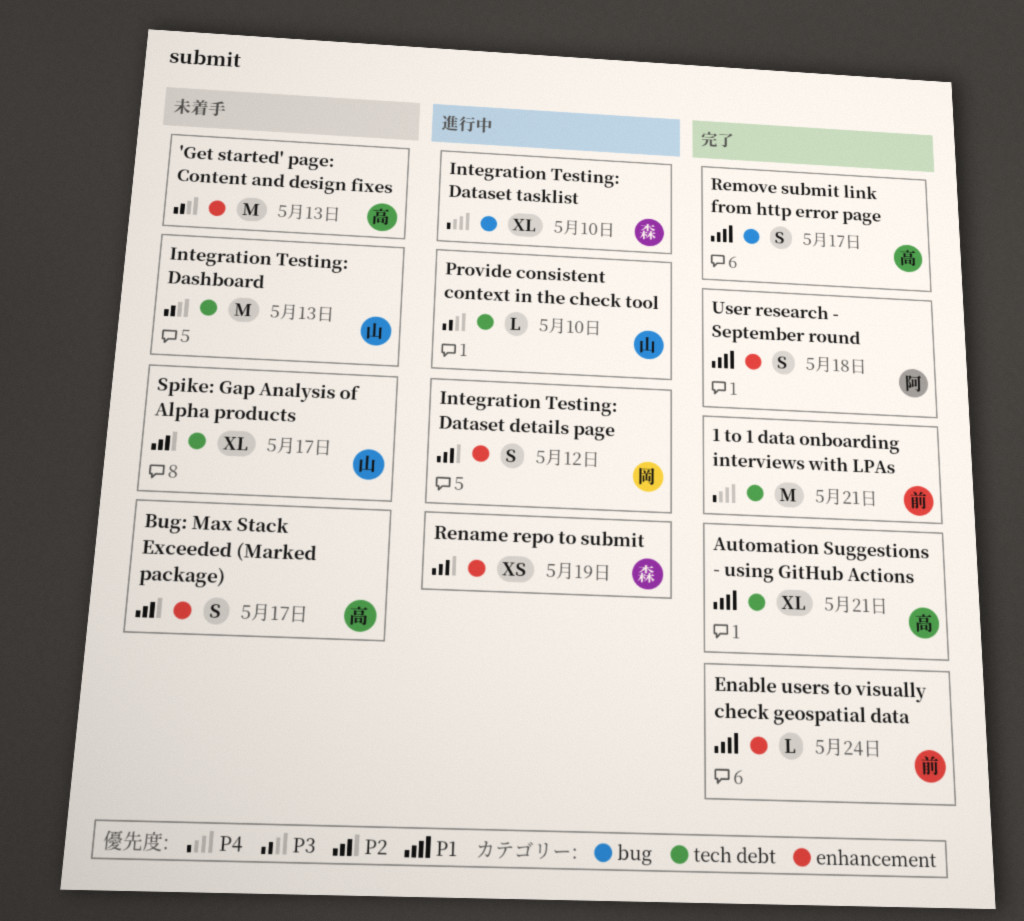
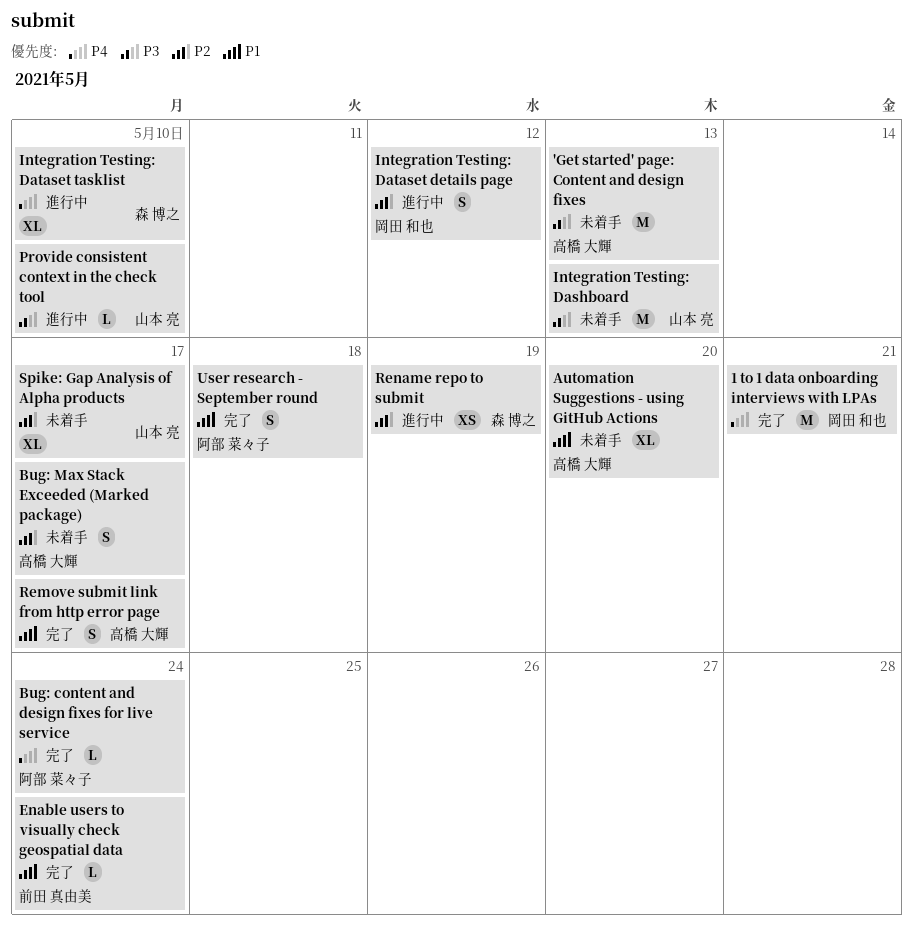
1 to 1 data onboarding interviews with LPAs, owner: 前田 真由美 -> 岡田 和也
Automation Suggestions - using GitHub Actions, status: 完了 -> 未着手
Automation Suggestions - using GitHub Actions, due: May 21 -> May 20
Bug: content and design fixes for live service: none -> present

